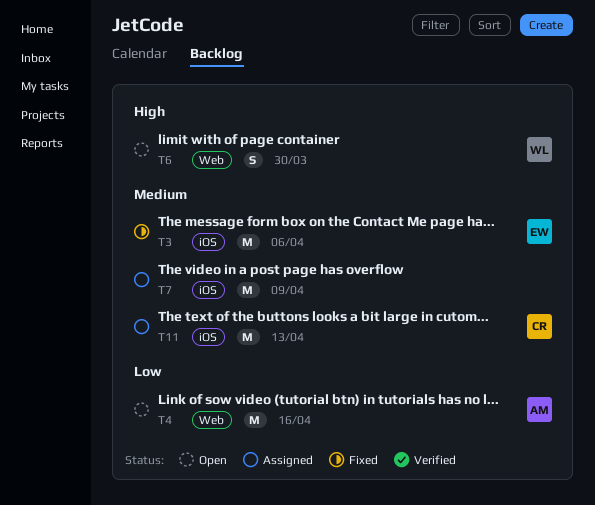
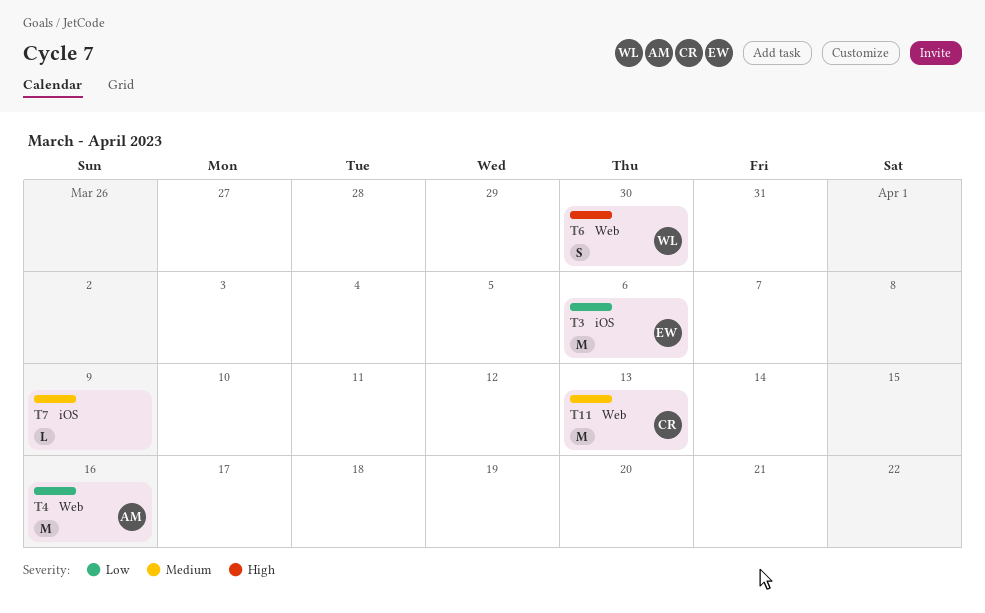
T3, priority: Medium -> Low
T7, estimate: M -> L
T11, label: iOS -> Web

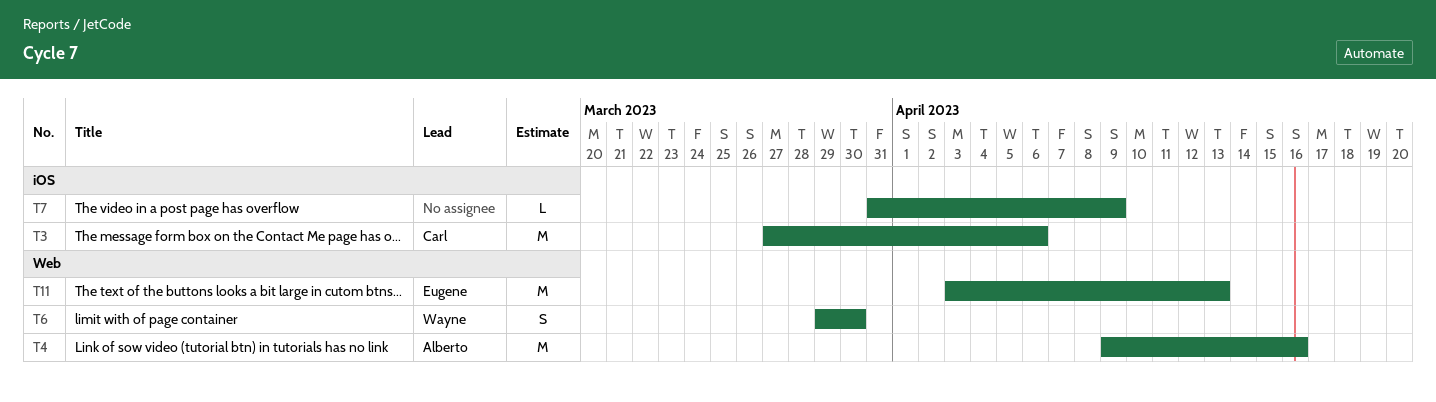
T3, owner: Eugene -> Carl
T11, owner: Carl -> Eugene

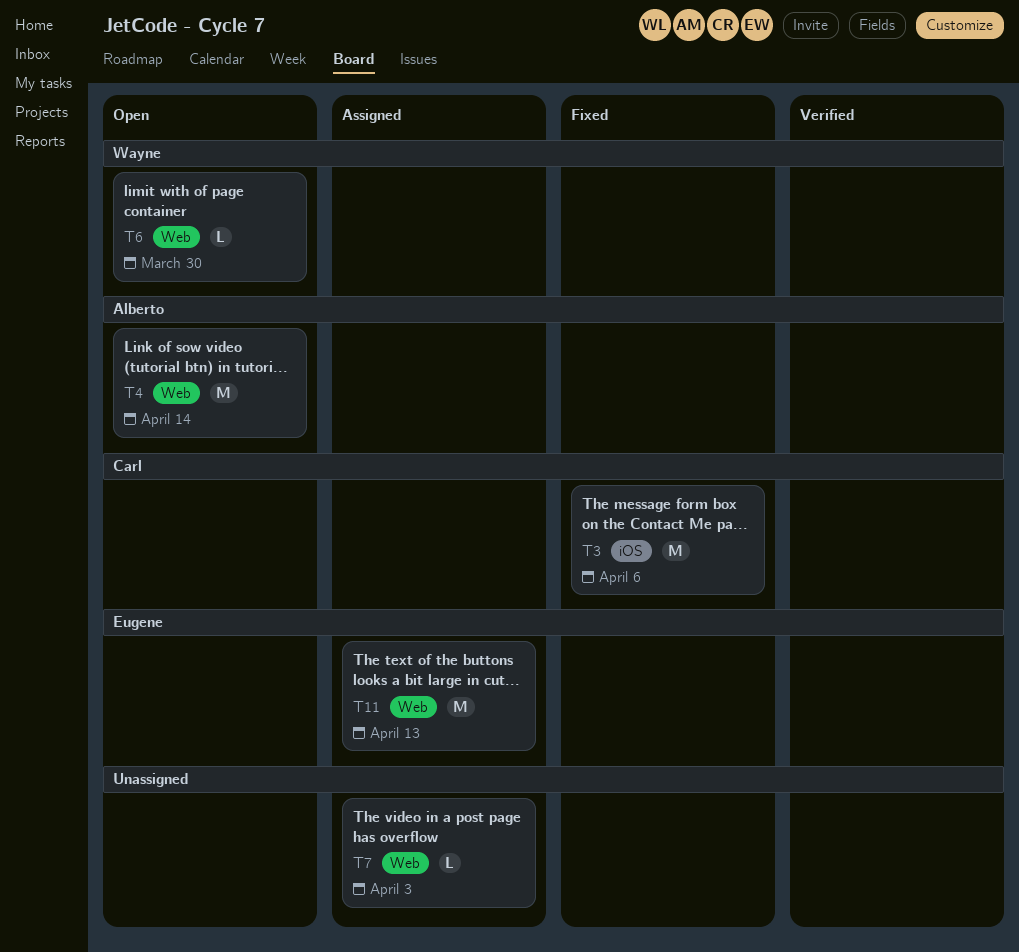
T4, due: Apr 16 -> Apr 14
T6, estimate: S -> L
T7, label: iOS -> Web
T7, due: Apr 9 -> Apr 3

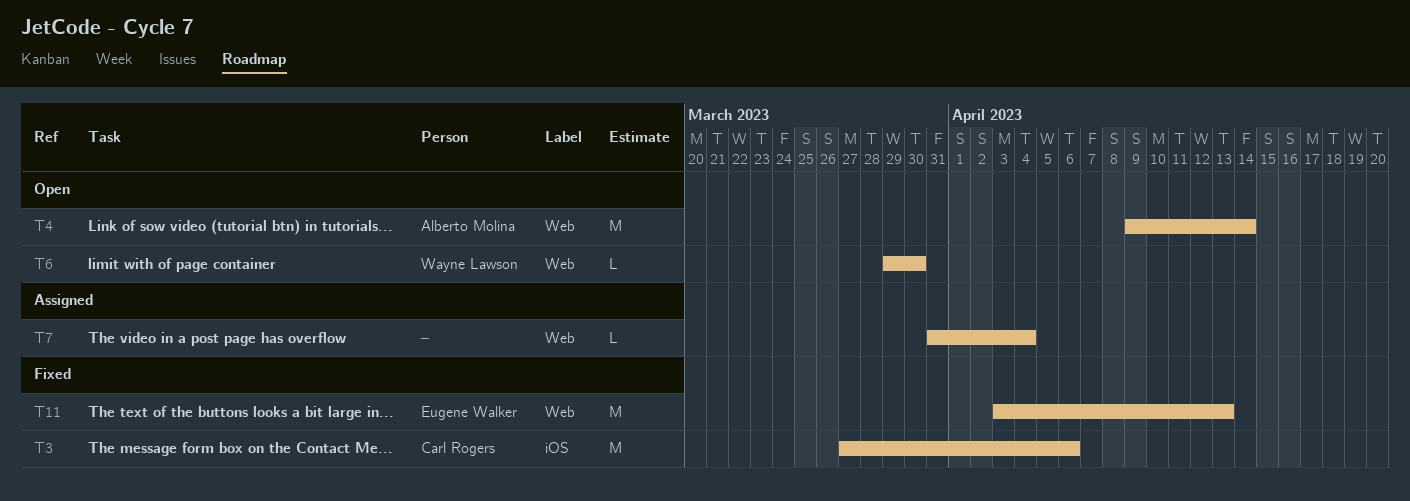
T7, due: Apr 3 -> Apr 4
T11, status: Assigned -> Fixed

